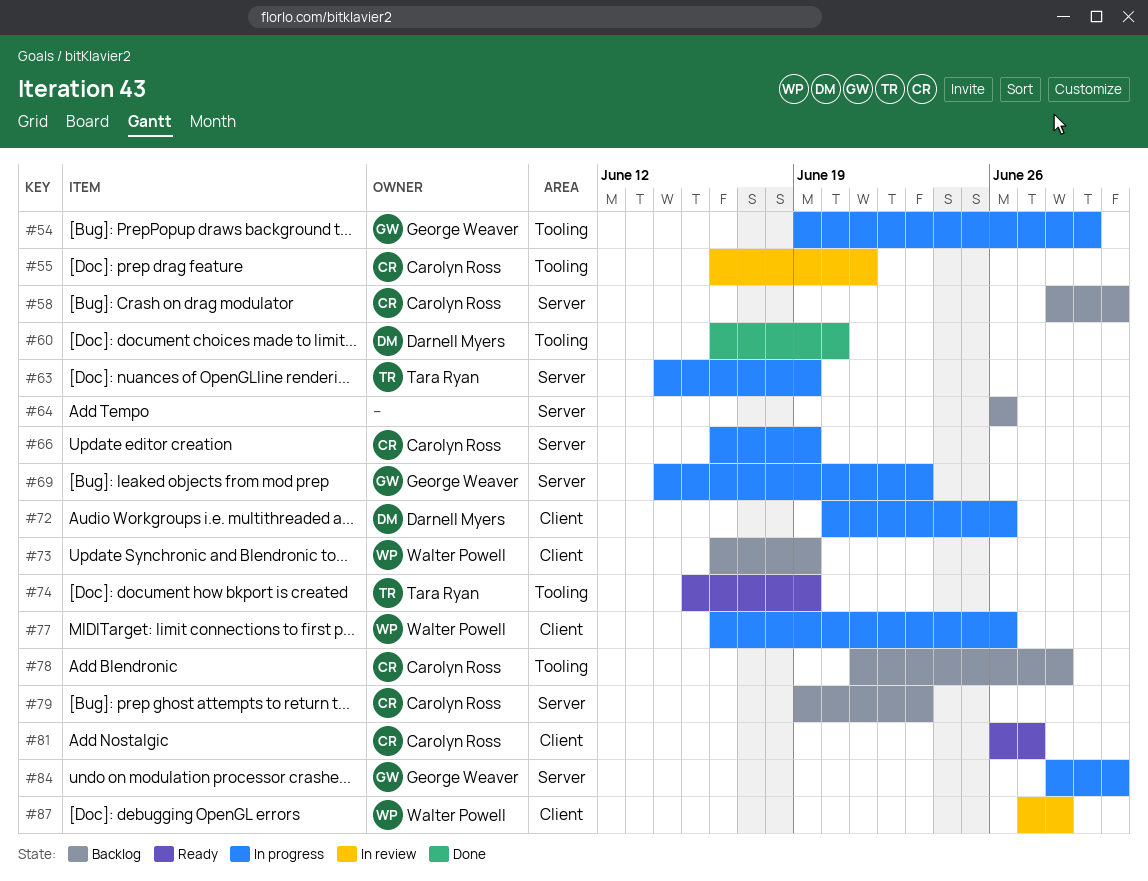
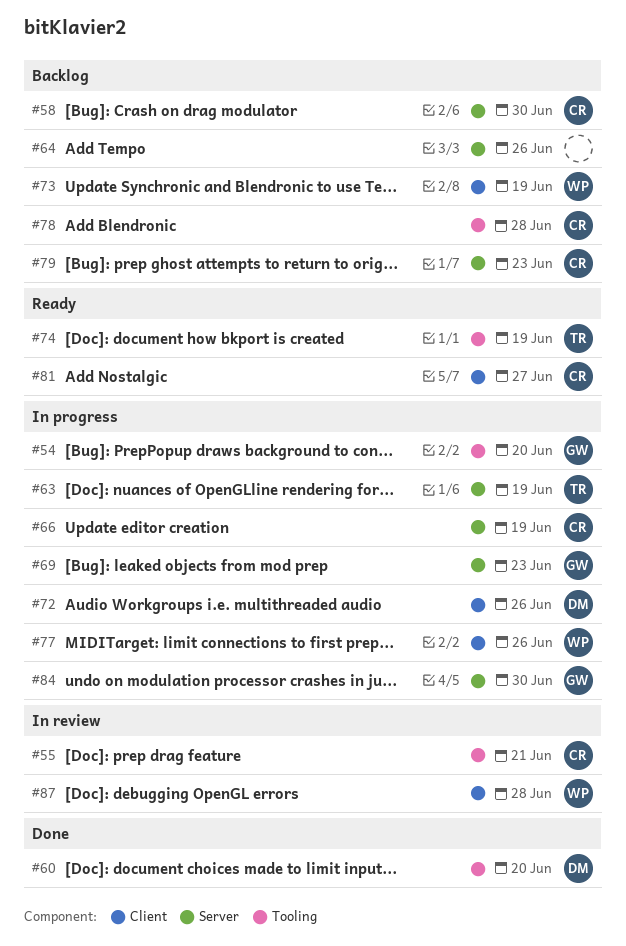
#54, due: Jun 29 -> Jun 20

